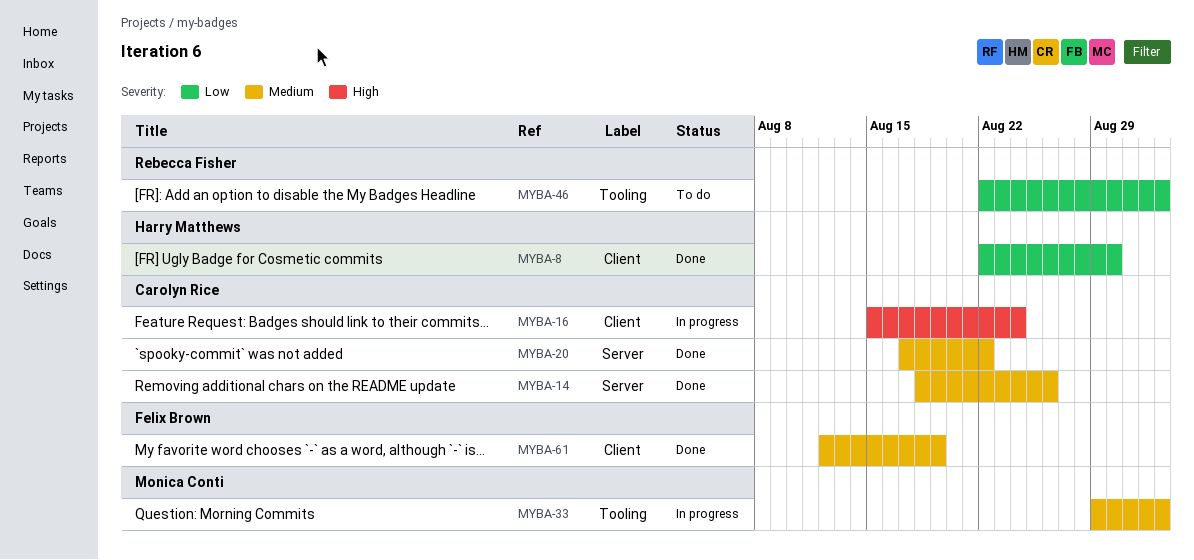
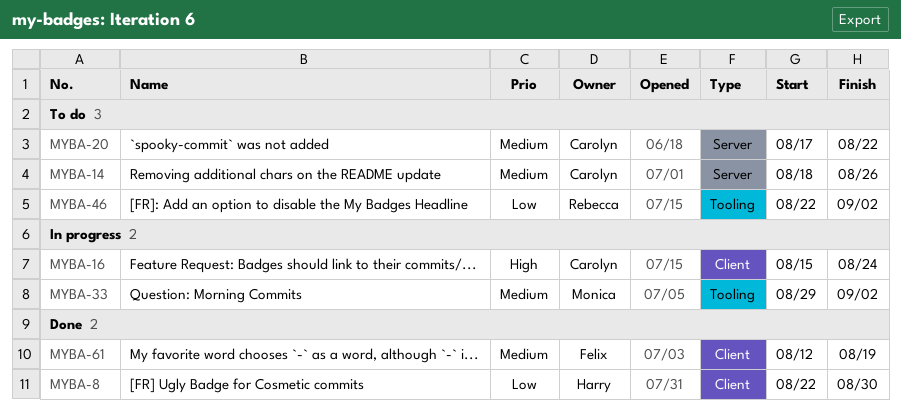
MYBA-14, status: Done -> To do
MYBA-20, status: Done -> To do

